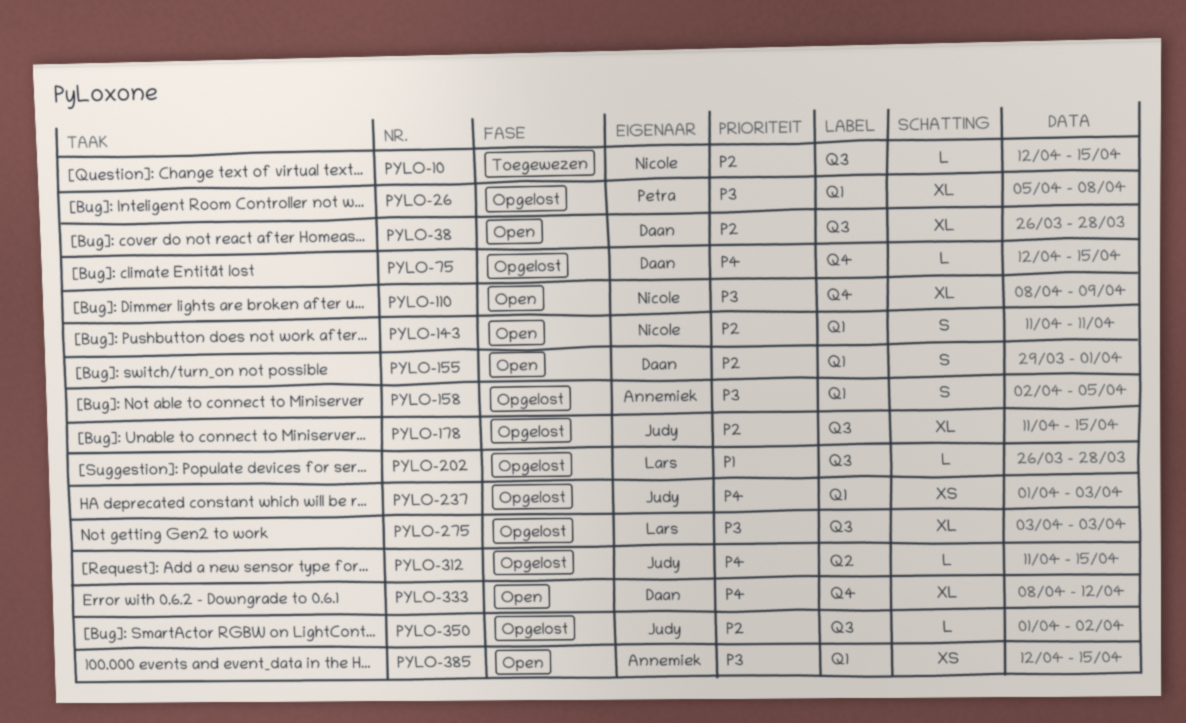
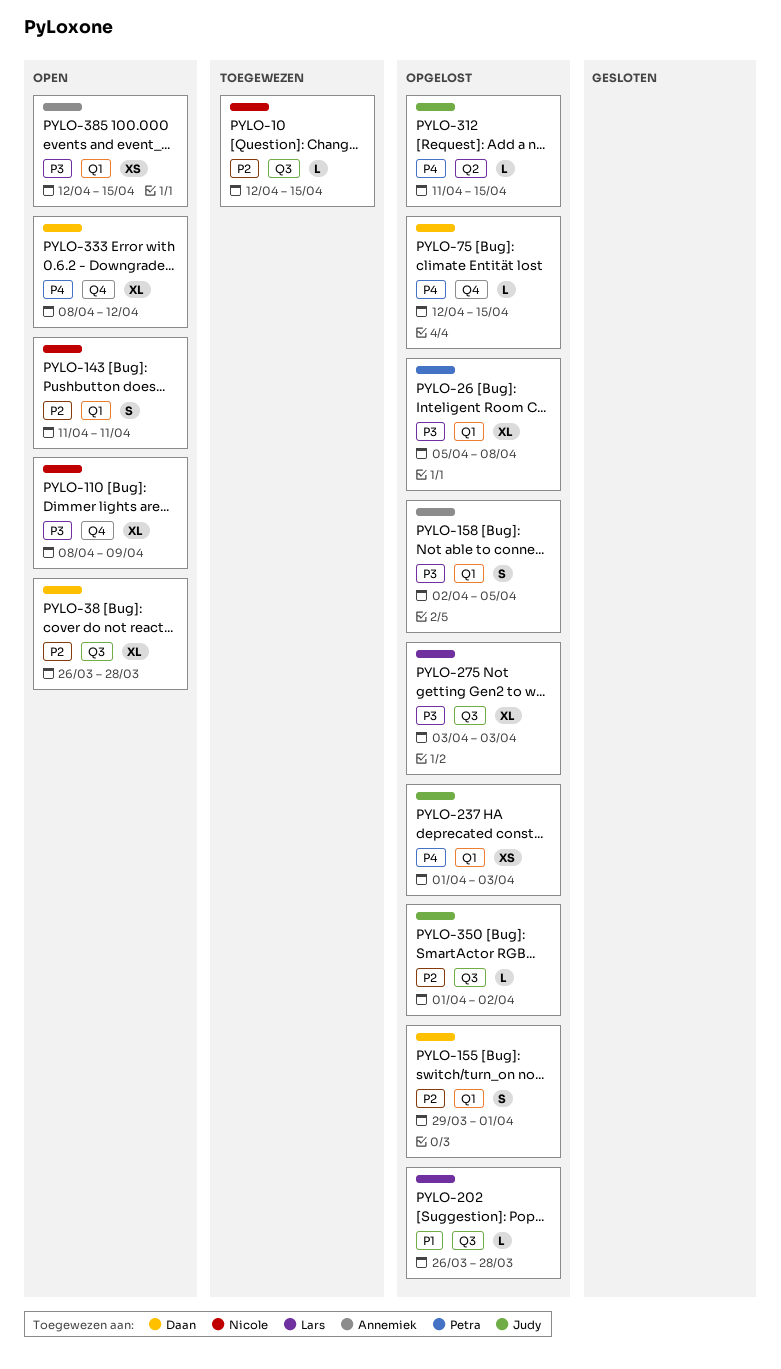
PYLO-155, status: Open -> Opgelost
PYLO-178: present -> none

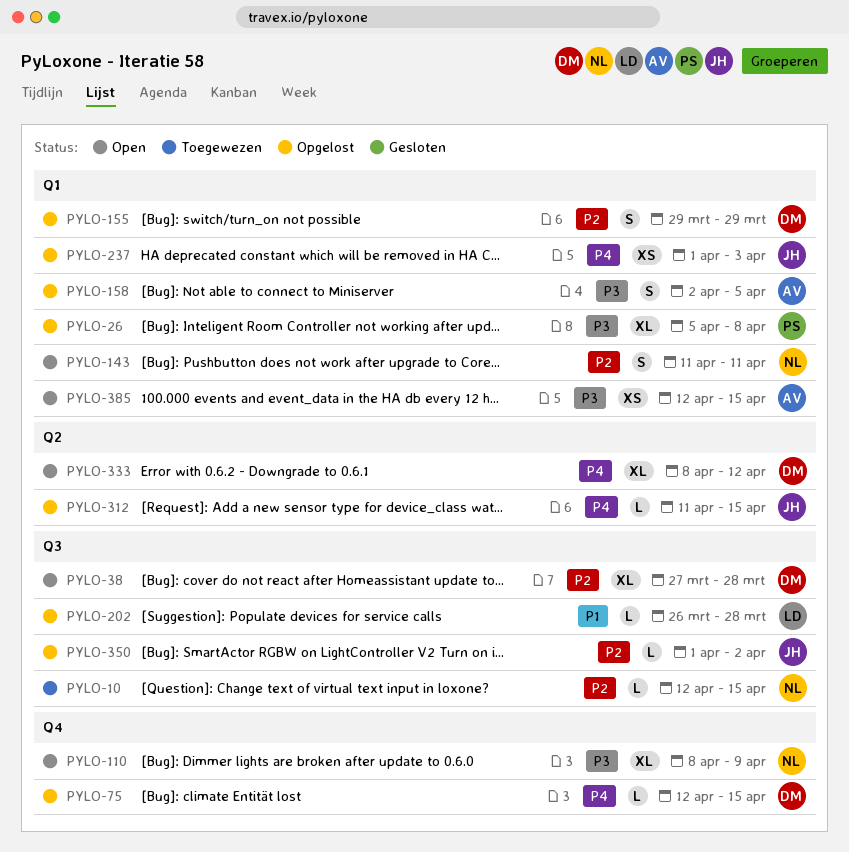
PYLO-38, start: Mar 26 -> Mar 27
PYLO-155, due: Apr 1 -> Mar 29
PYLO-275: present -> none
PYLO-333, label: Q4 -> Q2

